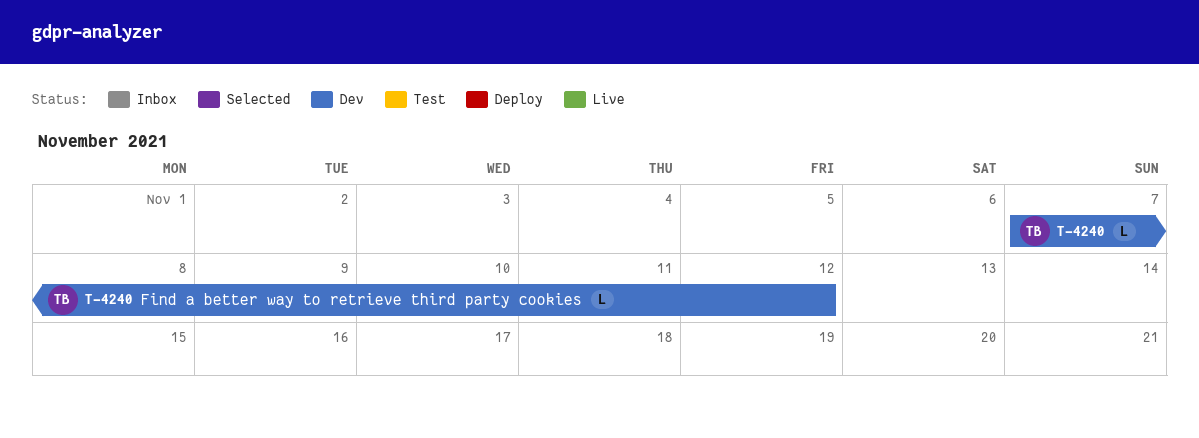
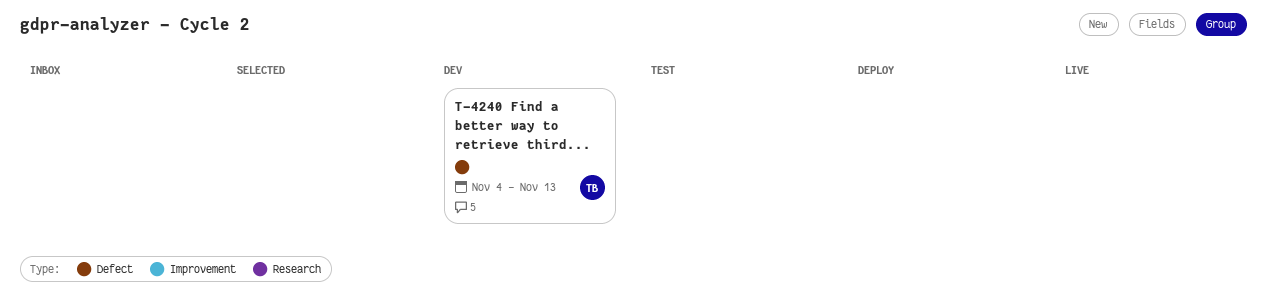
T-4240, start: Nov 7 -> Nov 4
T-4240, due: Nov 12 -> Nov 13

